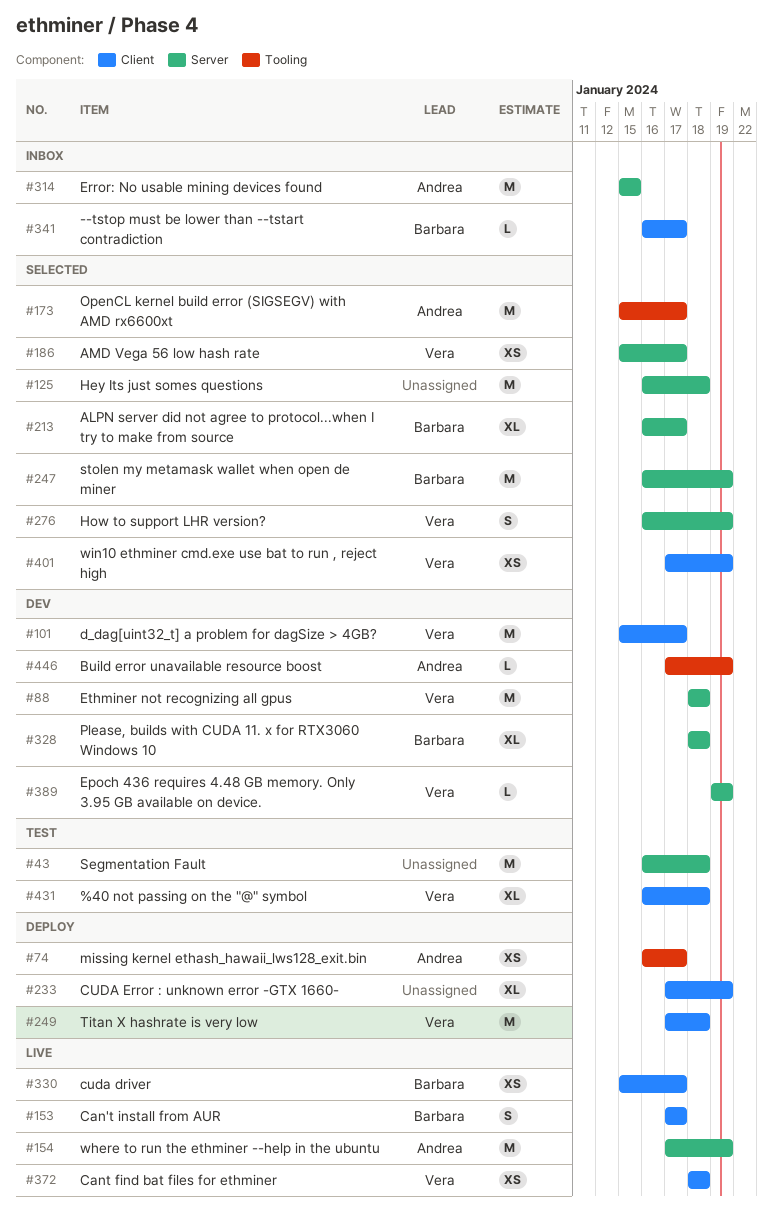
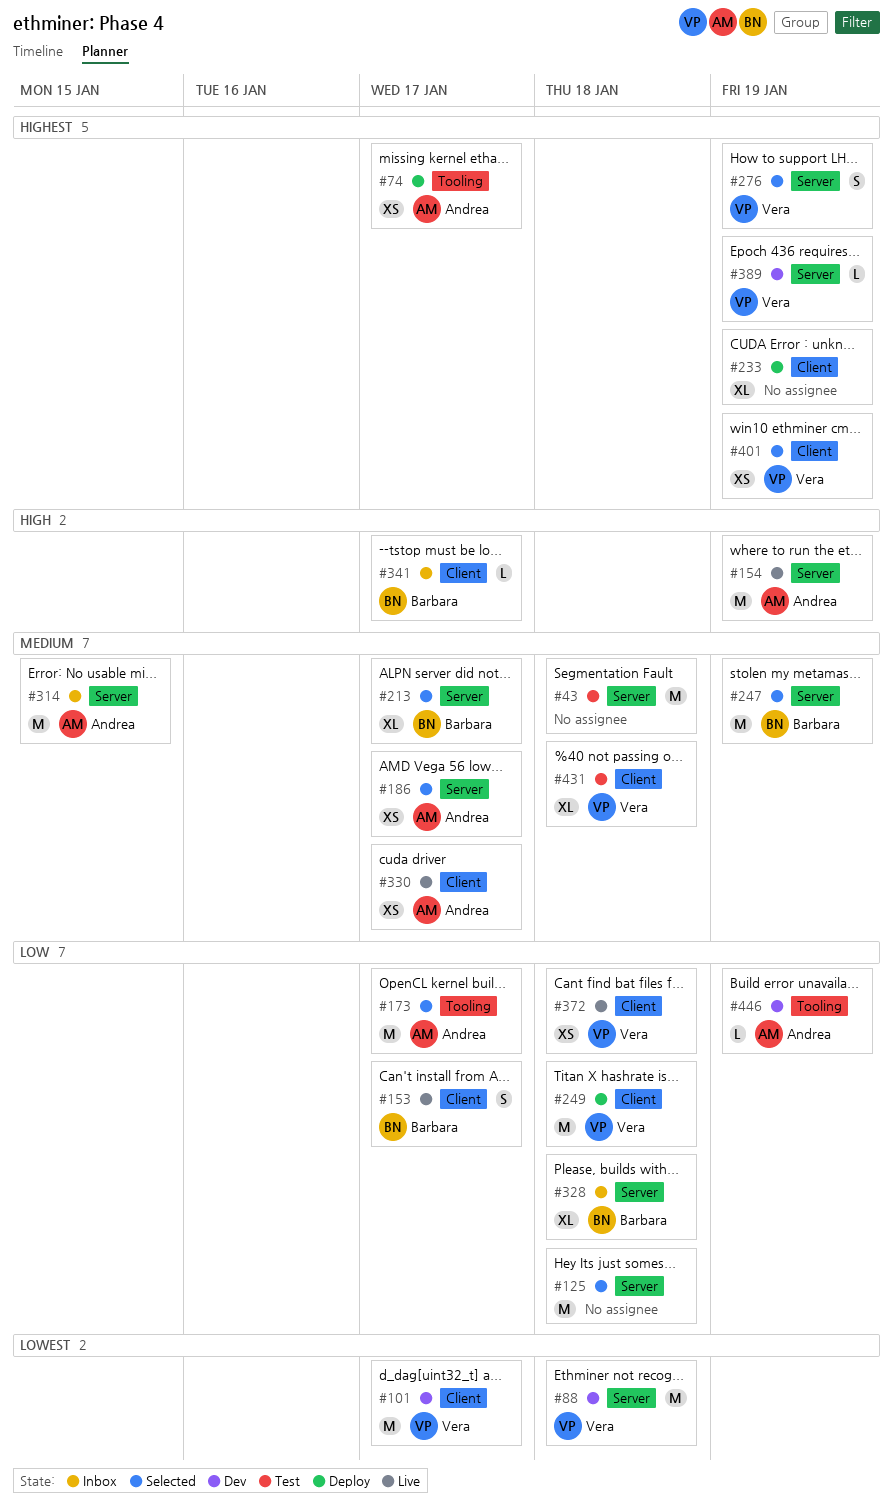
#186, owner: Vera -> Andrea
#328, status: Dev -> Inbox
#330, owner: Barbara -> Andrea

